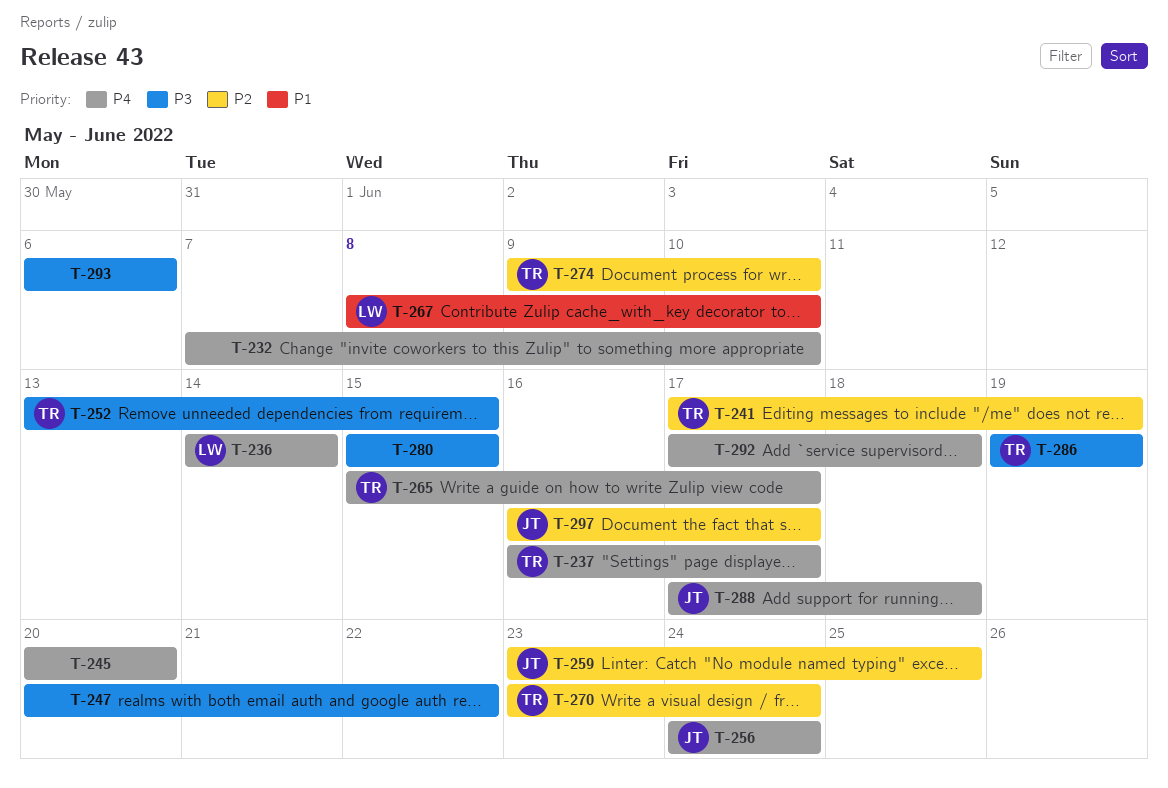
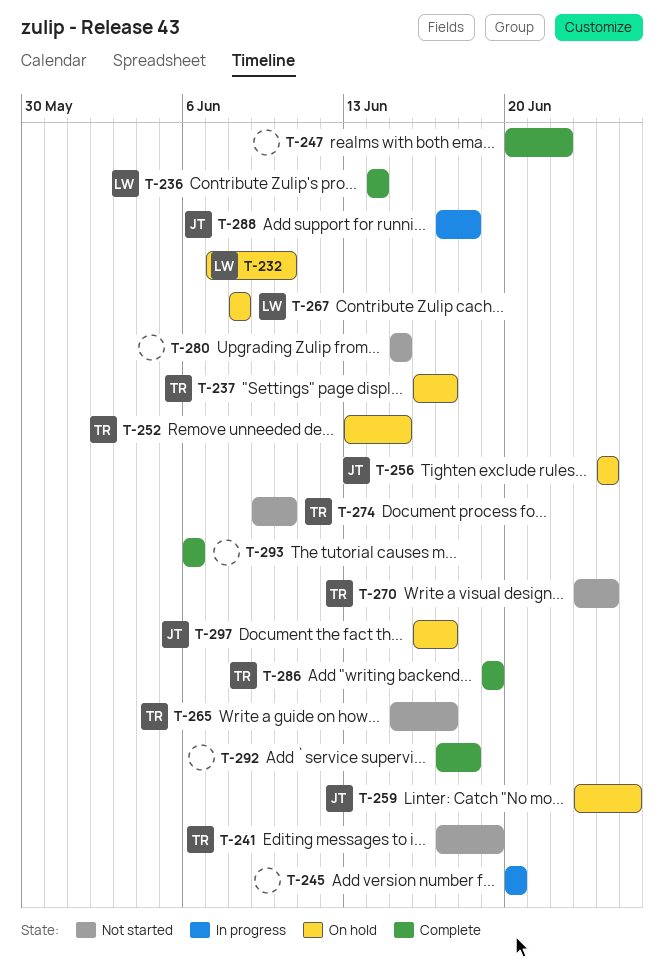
T-232, owner: none -> LW
T-267, due: Jun 10 -> Jun 8

